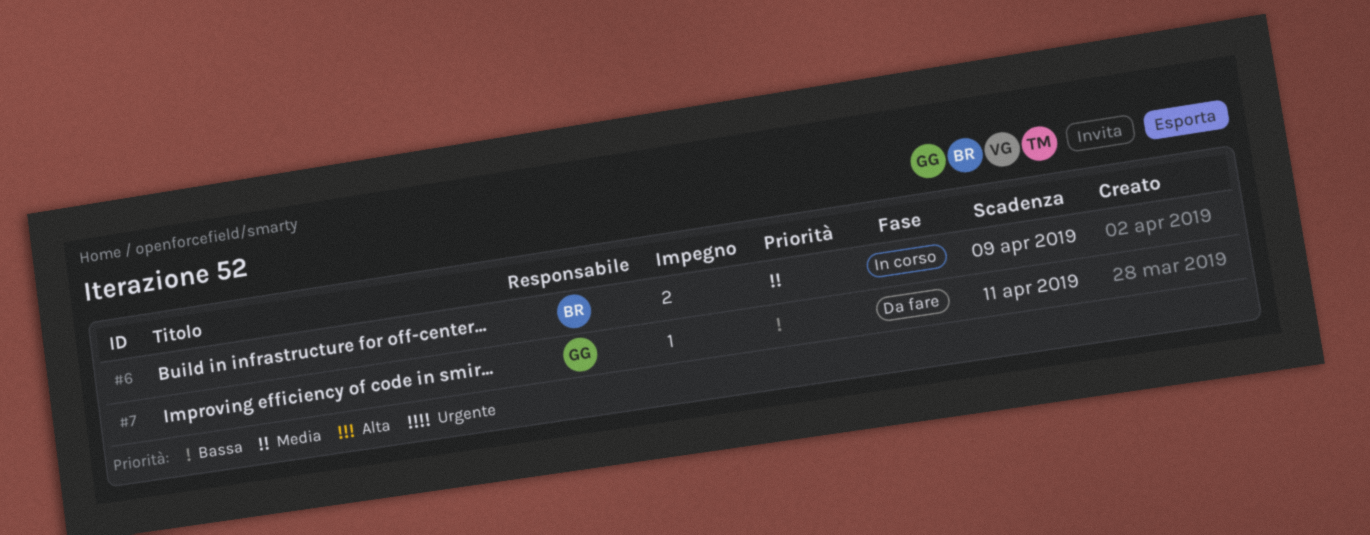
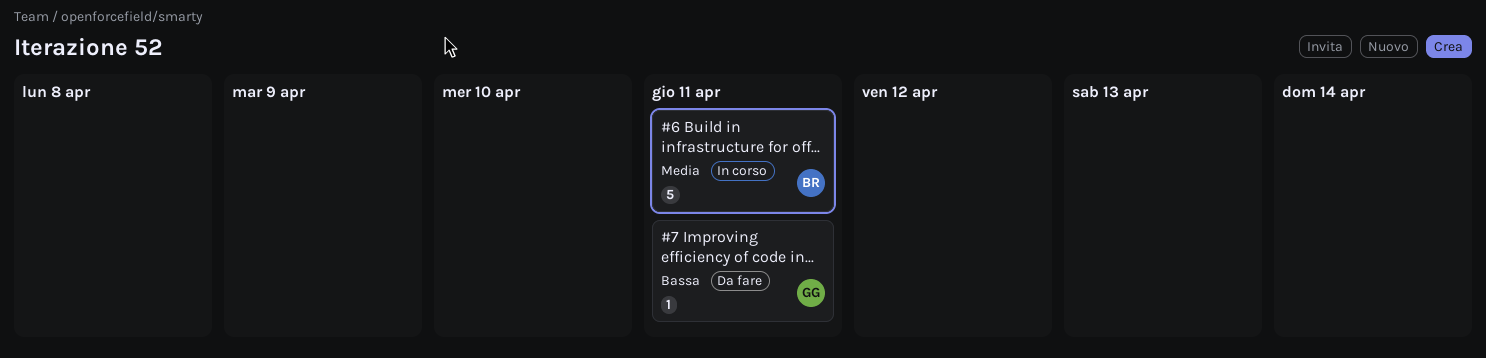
#6, estimate: 2 -> 5
#6, due: Apr 9 -> Apr 11

